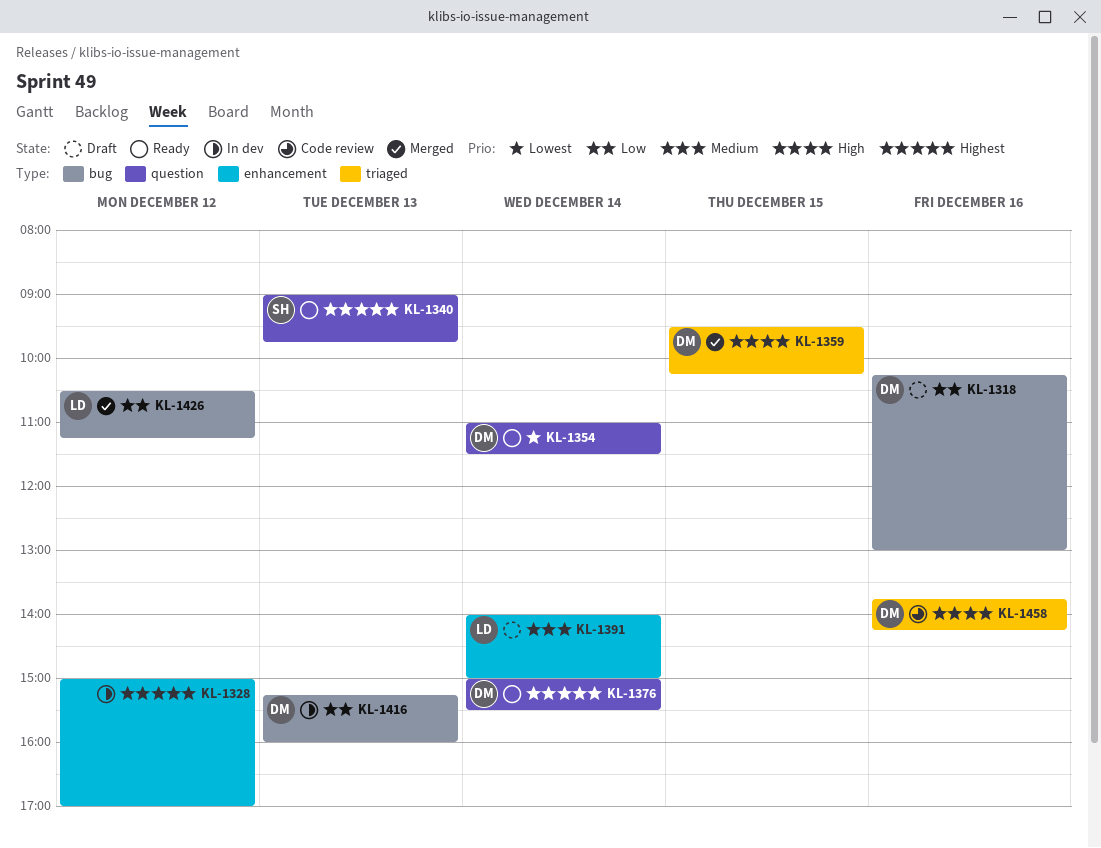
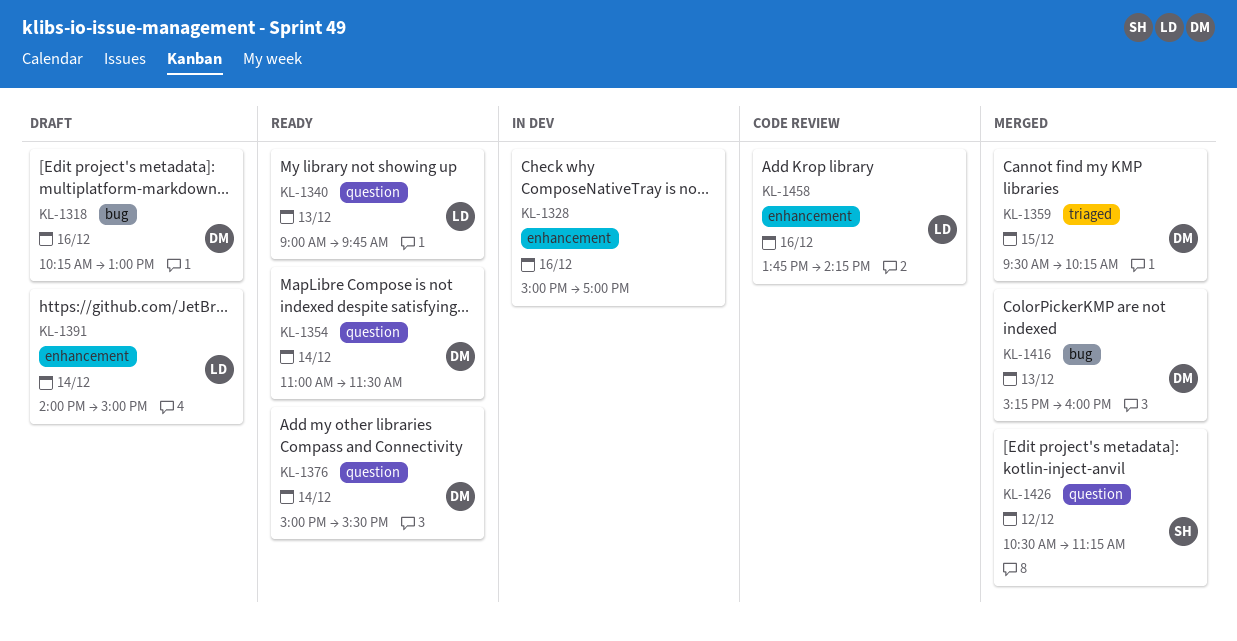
KL-1328, day: Dec 12 -> Dec 16
KL-1340, owner: SH -> LD
KL-1416, status: In dev -> Merged
KL-1426, owner: LD -> SH
KL-1426, label: bug -> question
KL-1458, owner: DM -> LD
KL-1458, label: triaged -> enhancement

